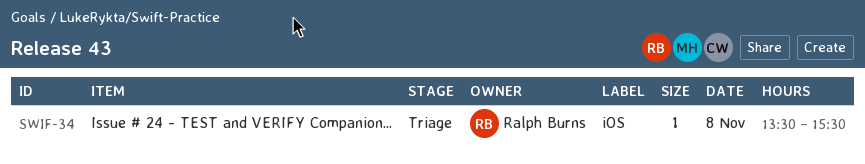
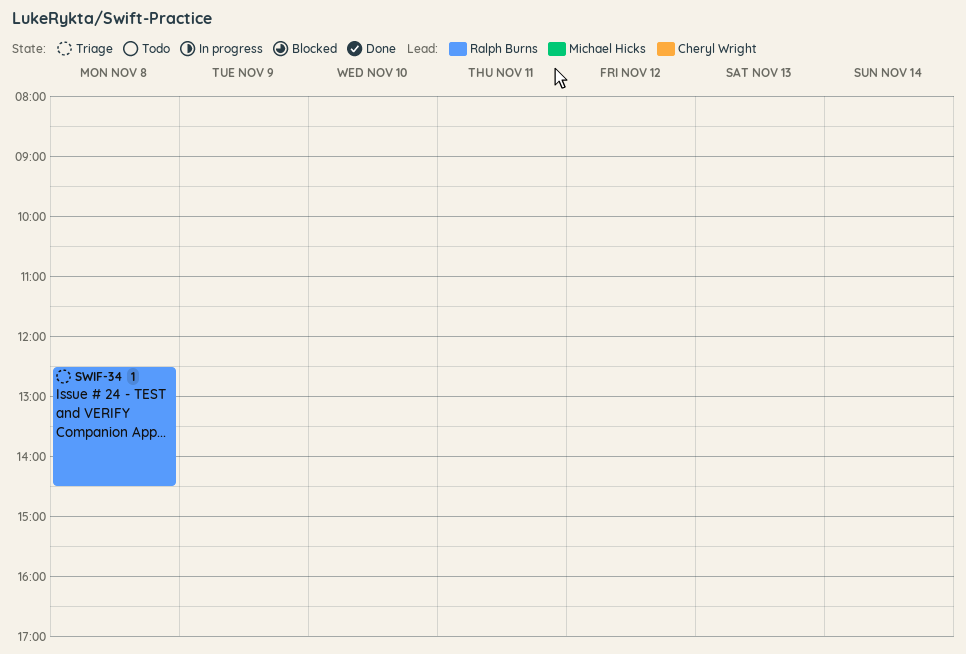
SWIF-34, begins: 13:30 -> 12:30
SWIF-34, ends: 15:30 -> 14:30

